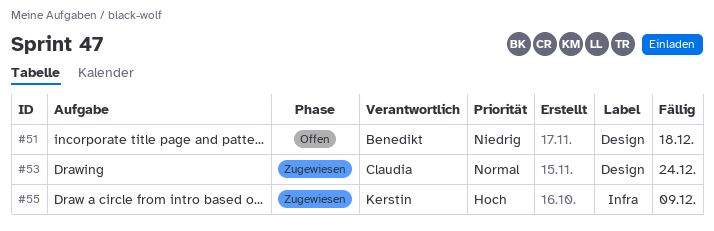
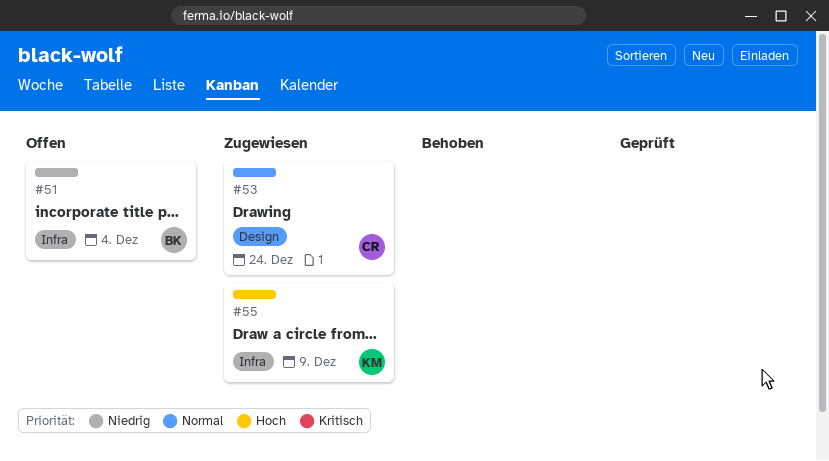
#51, label: Design -> Infra
#51, due: Dec 18 -> Dec 4

